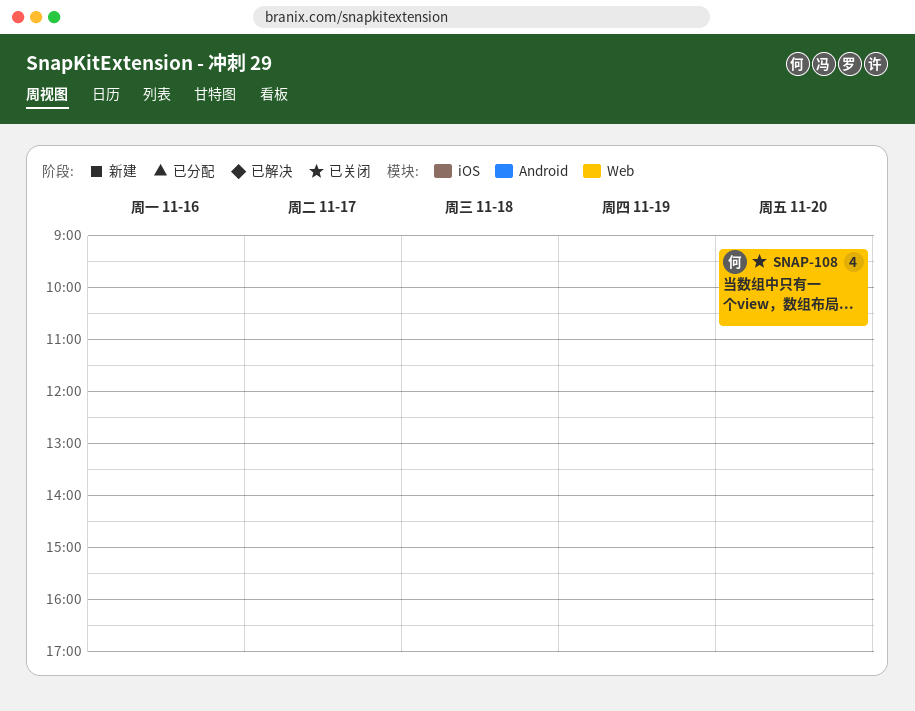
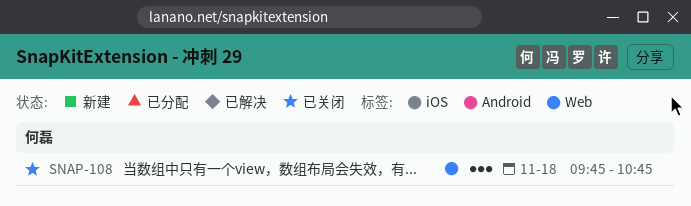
SNAP-108, estimate: 4 -> 3
SNAP-108, day: Nov 20 -> Nov 18
SNAP-108, begins: 09:15 -> 09:45

